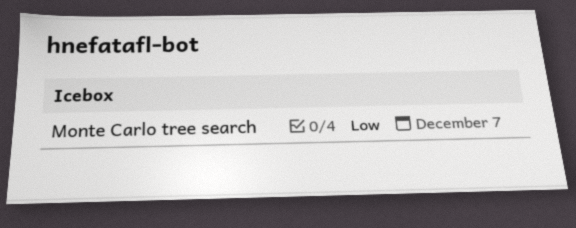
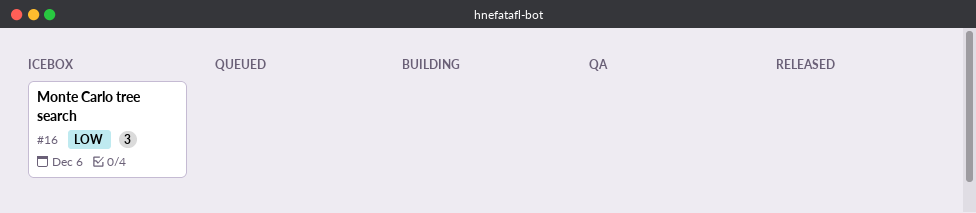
Monte Carlo tree search, due: Dec 7 -> Dec 6

